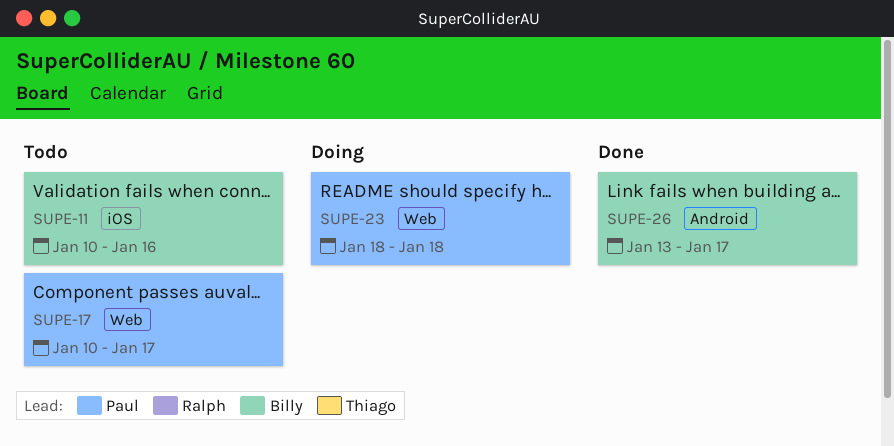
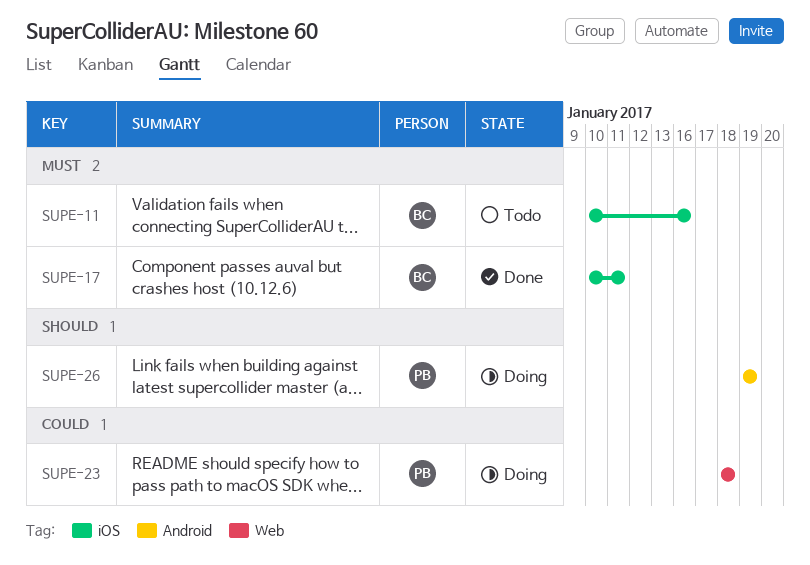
SUPE-17, status: Todo -> Done
SUPE-17, owner: Paul -> Billy
SUPE-17, label: Web -> iOS
SUPE-17, due: Jan 17 -> Jan 11
SUPE-26, status: Done -> Doing
SUPE-26, owner: Billy -> Paul
SUPE-26, start: Jan 13 -> Jan 19
SUPE-26, due: Jan 17 -> Jan 19

